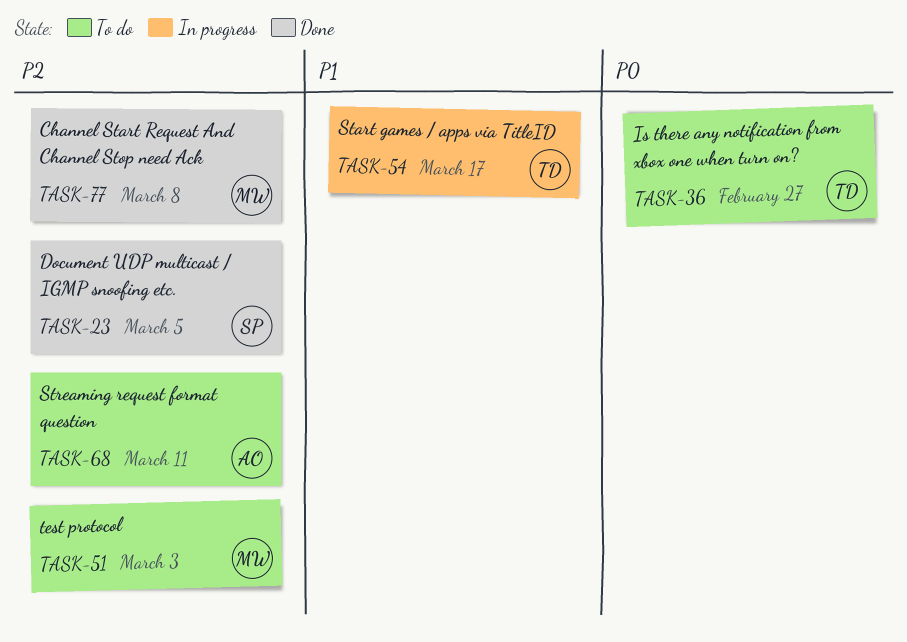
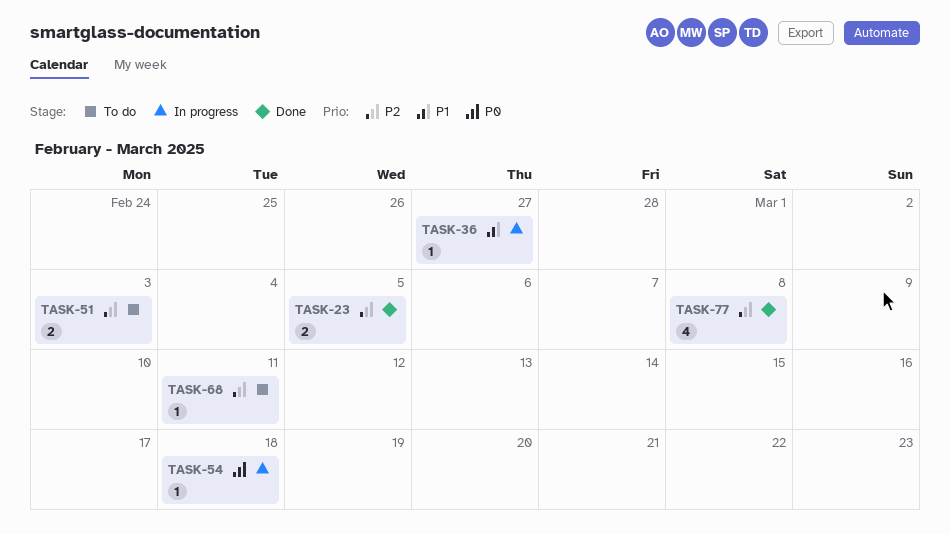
TASK-36, status: To do -> In progress
TASK-36, priority: P0 -> P1
TASK-54, priority: P1 -> P0
TASK-54, due: Mar 17 -> Mar 18

